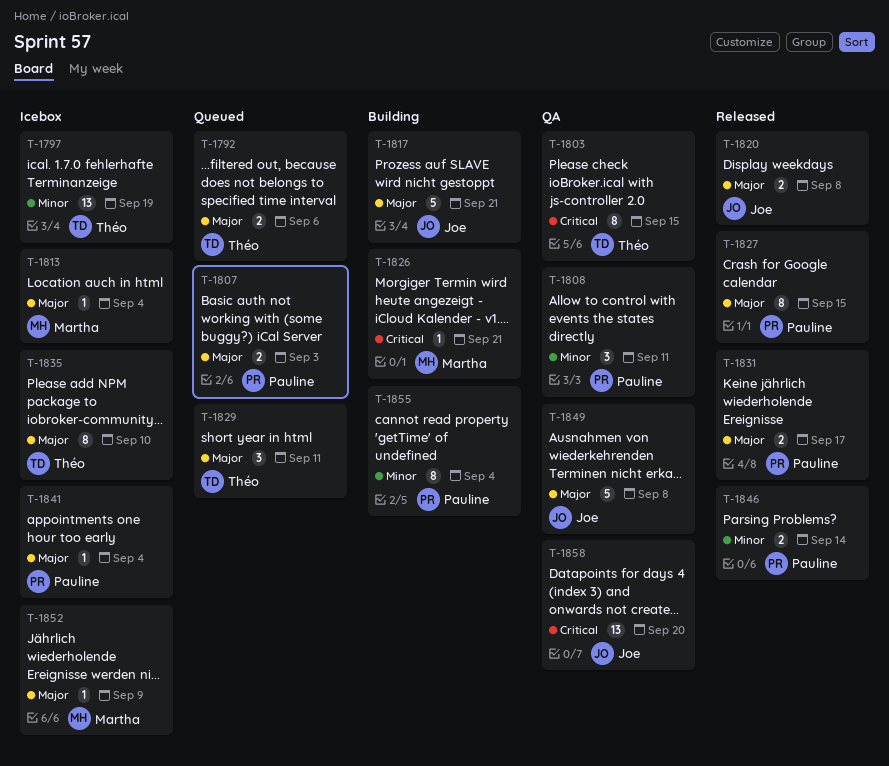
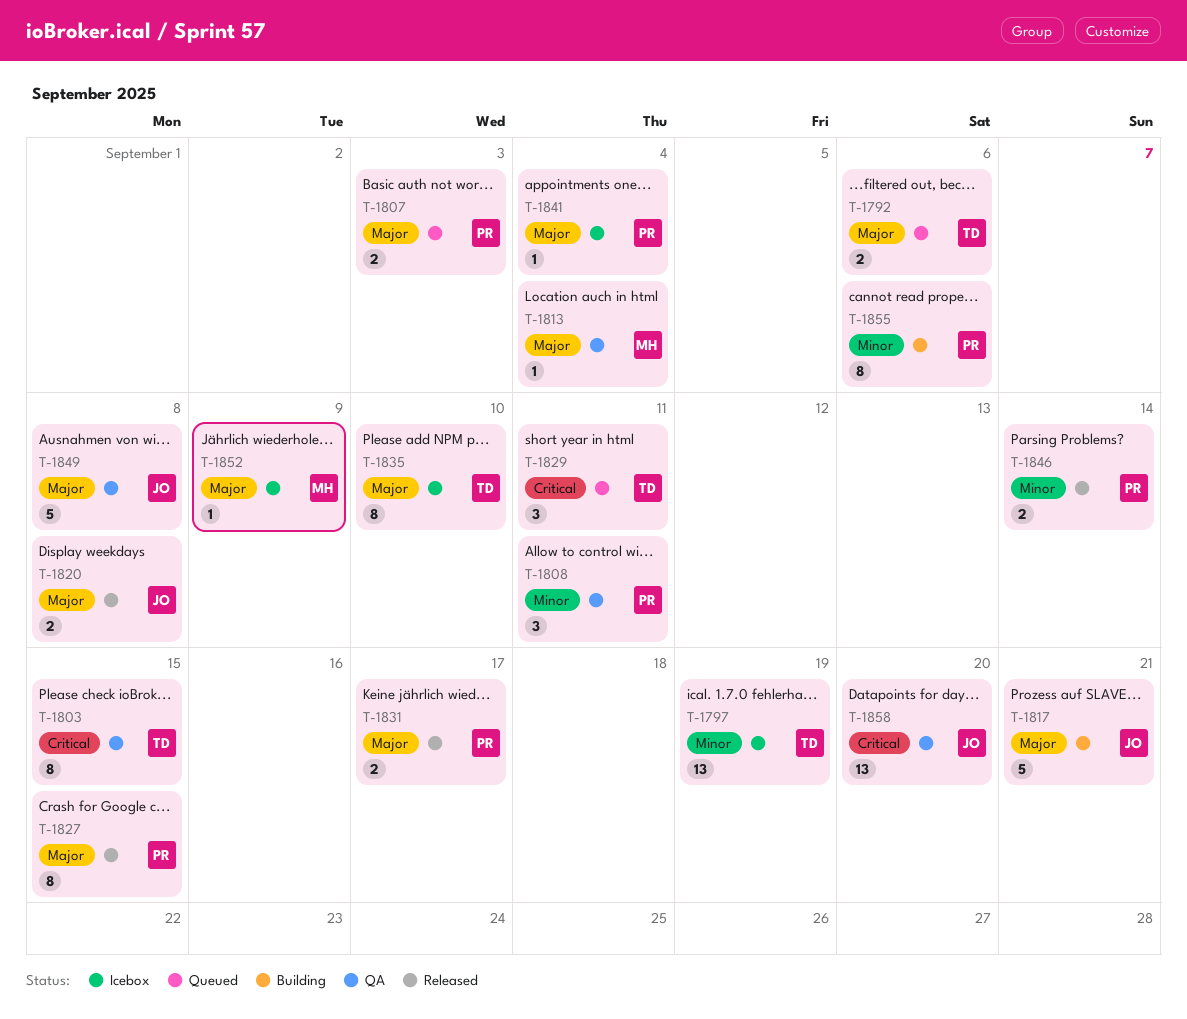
T-1813, status: Icebox -> QA
T-1826: present -> none
T-1829, priority: Major -> Critical
T-1855, due: Sep 4 -> Sep 6

